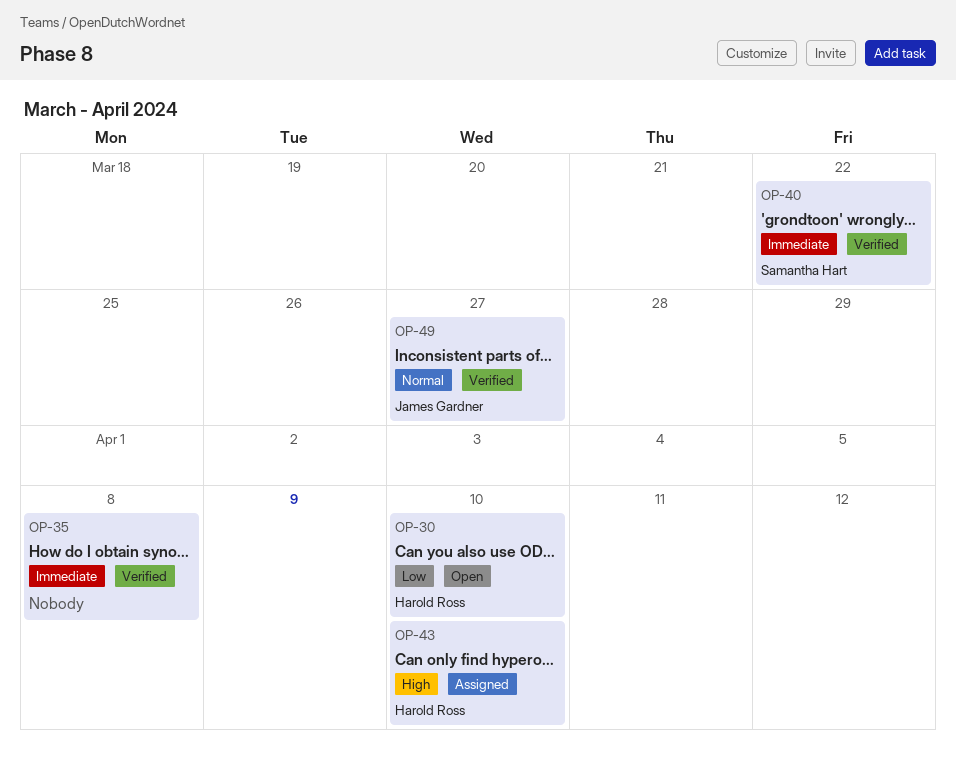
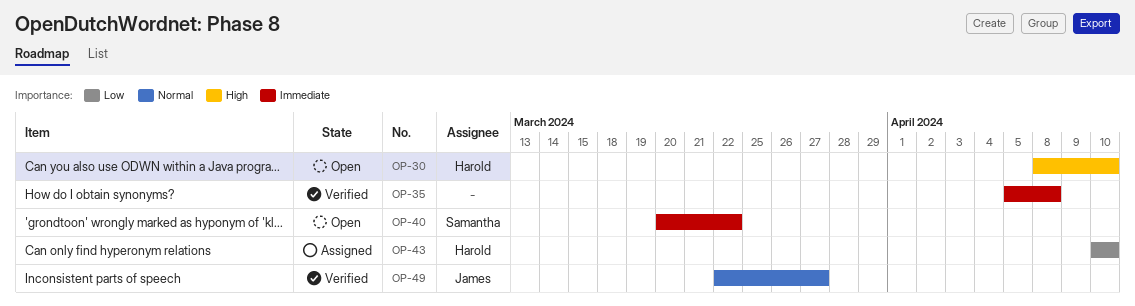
OP-30, priority: Low -> High
OP-40, status: Verified -> Open
OP-43, priority: High -> Low

